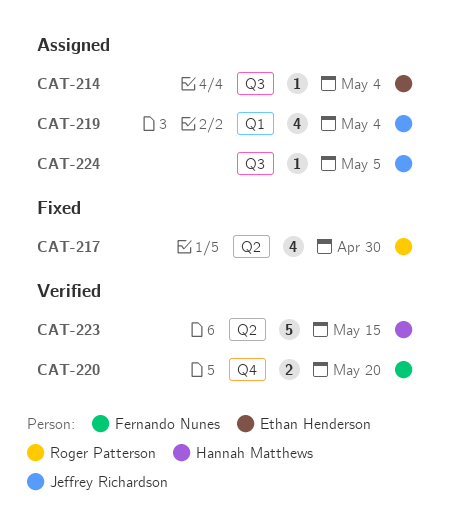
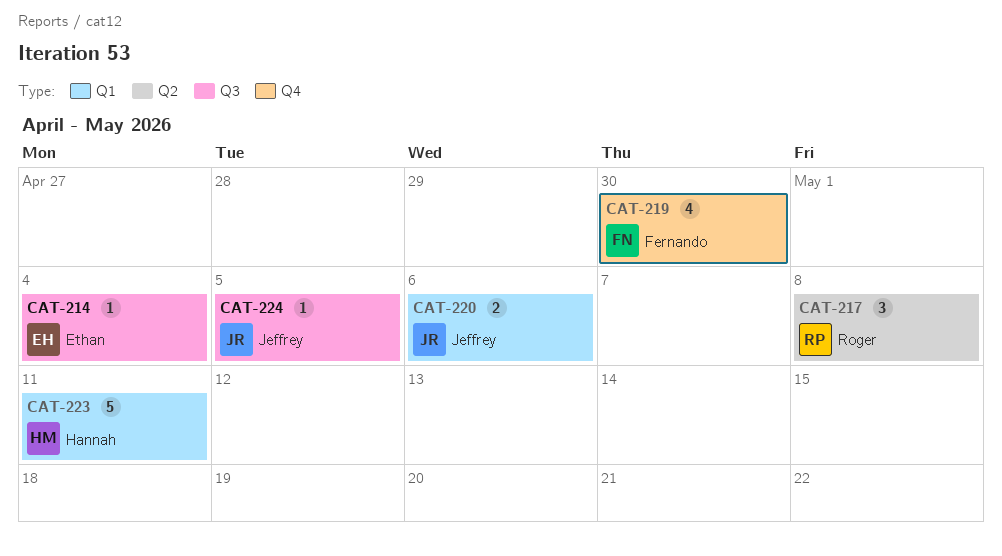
CAT-217, estimate: 4 -> 3
CAT-217, due: Apr 30 -> May 8
CAT-219, owner: Jeffrey Richardson -> Fernando Nunes
CAT-219, label: Q1 -> Q4
CAT-219, due: May 4 -> Apr 30
CAT-220, owner: Fernando Nunes -> Jeffrey Richardson
CAT-220, label: Q4 -> Q1
CAT-220, due: May 20 -> May 6
CAT-223, label: Q2 -> Q1
CAT-223, due: May 15 -> May 11

